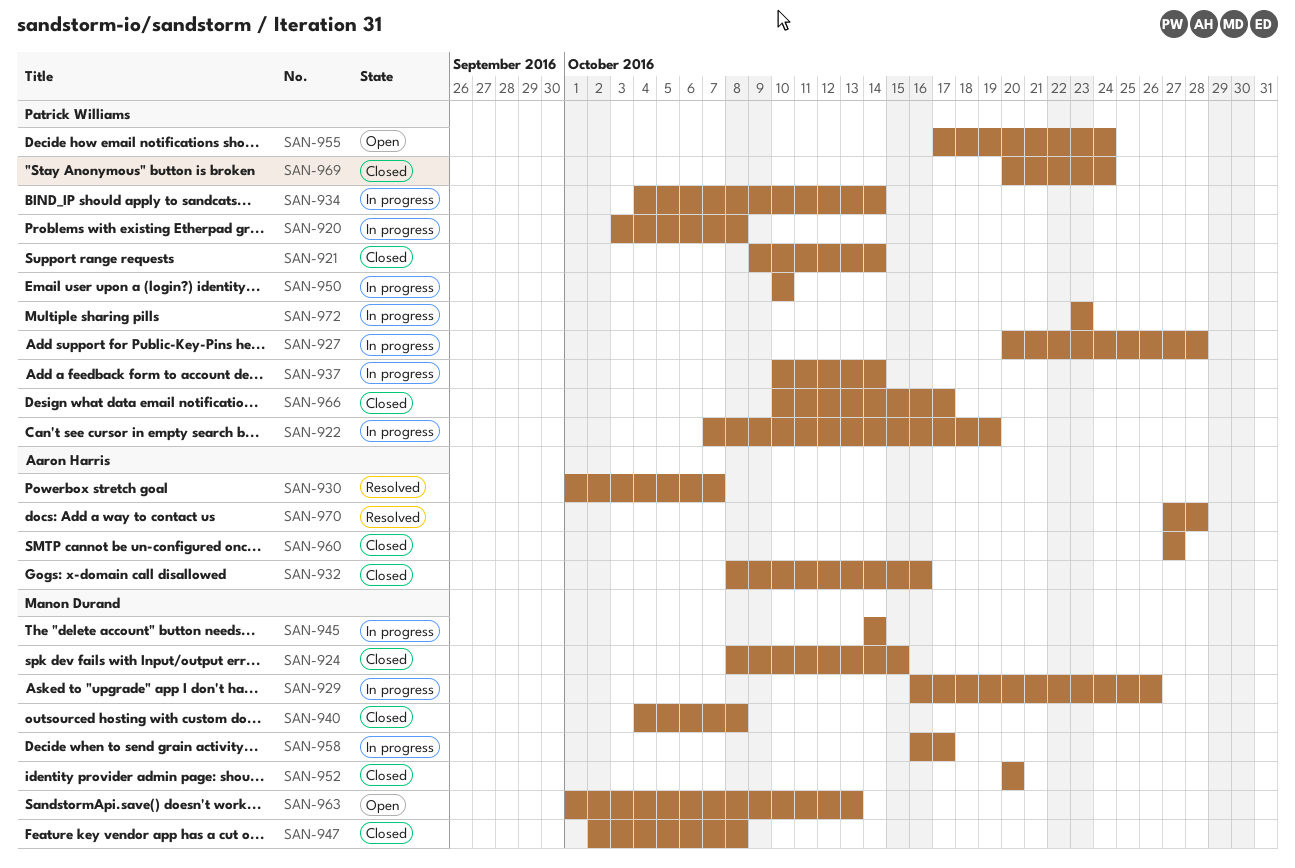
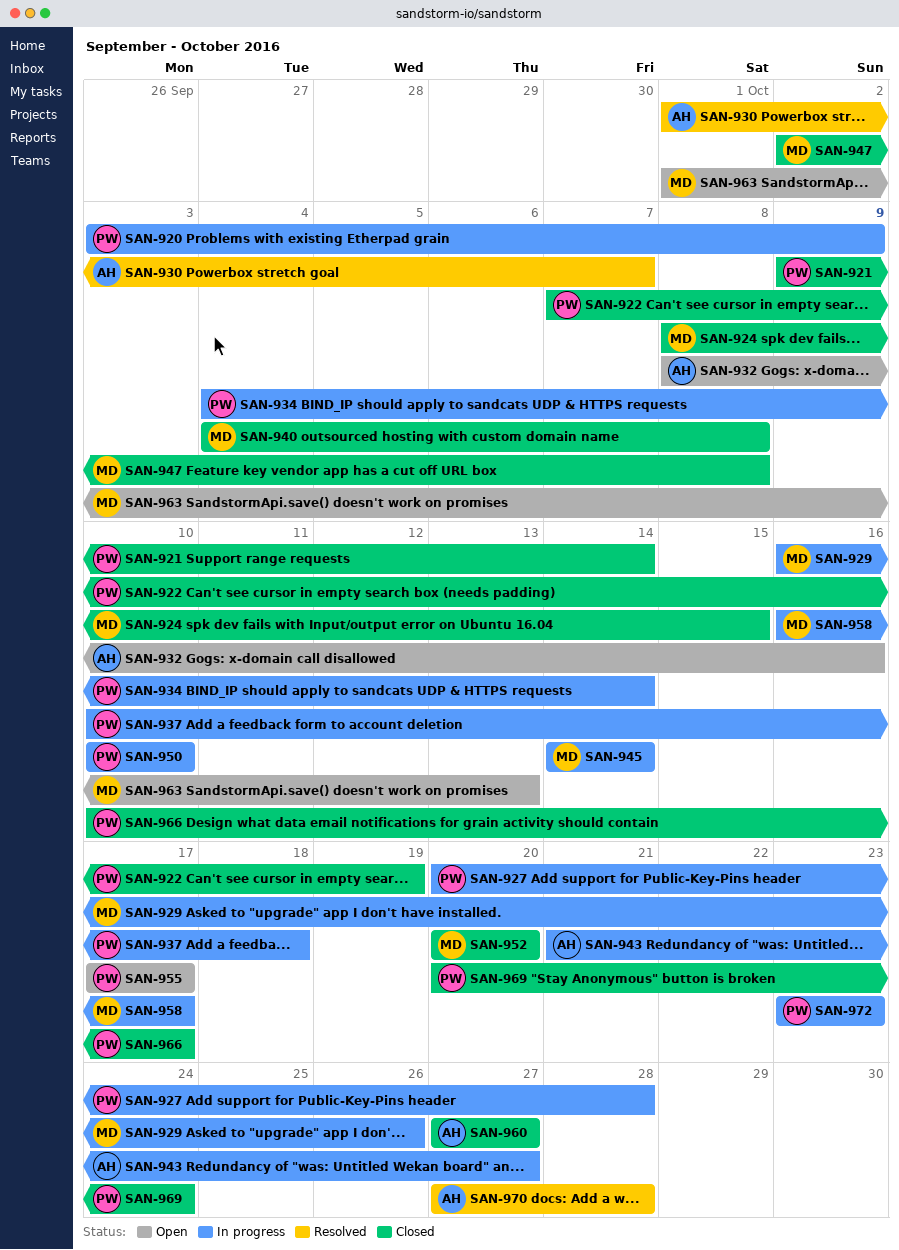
SAN-920, due: Oct 8 -> Oct 9
SAN-922, status: In progress -> Closed
SAN-932, status: Closed -> Open
SAN-937, due: Oct 14 -> Oct 18
SAN-943: none -> present
SAN-955, due: Oct 24 -> Oct 17

